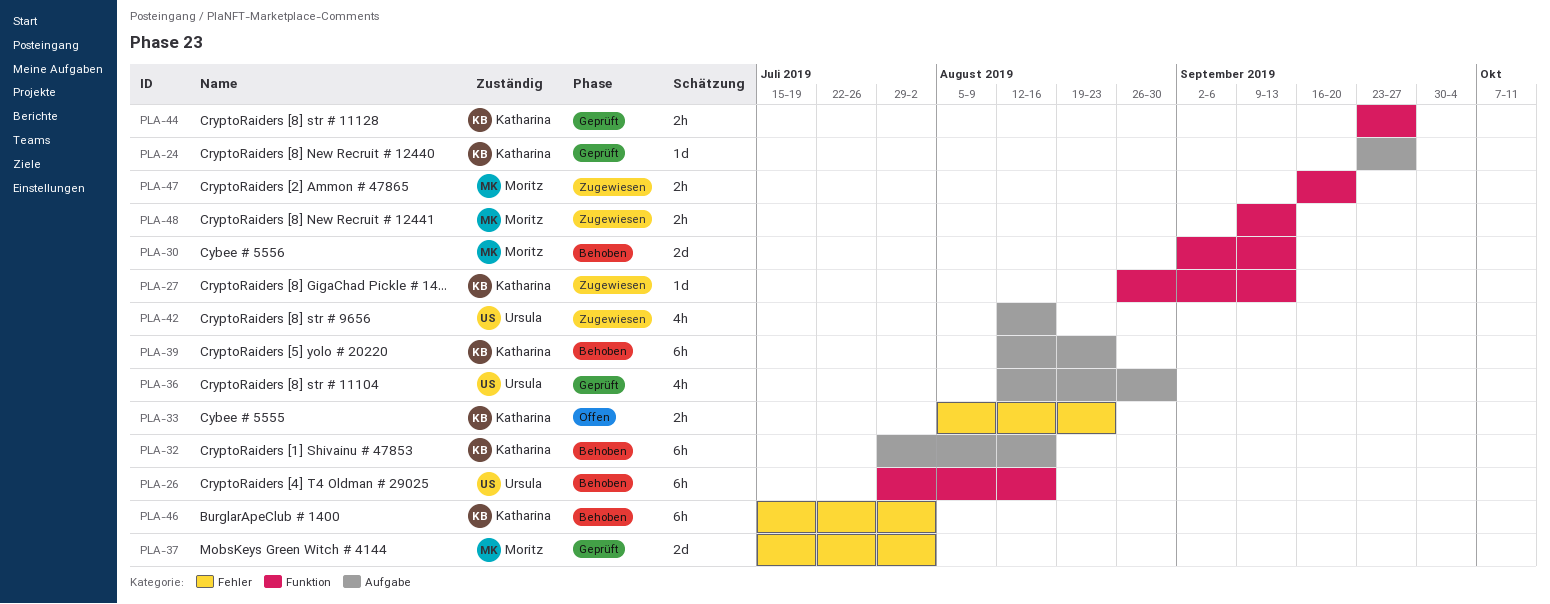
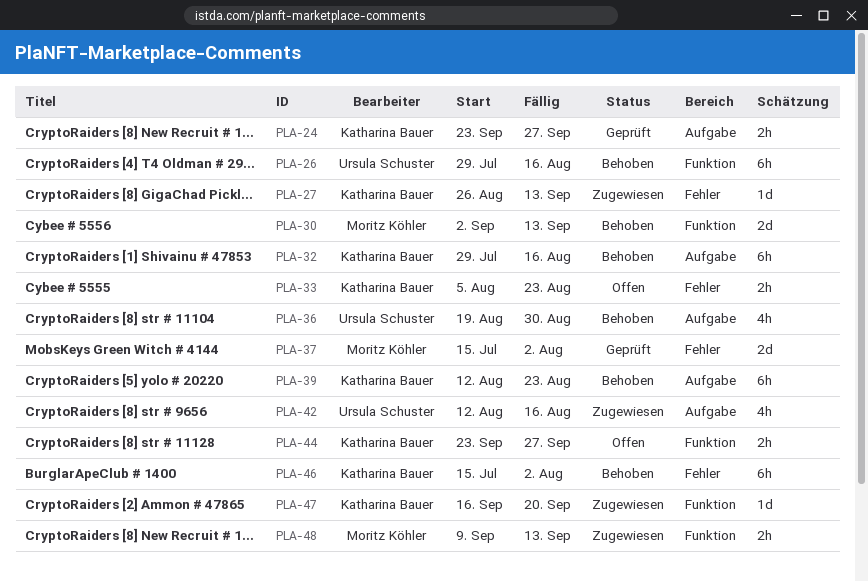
PLA-24, estimate: 1d -> 2h
PLA-27, label: Funktion -> Fehler
PLA-36, status: Geprüft -> Behoben
PLA-36, start: Aug 12 -> Aug 19
PLA-44, status: Geprüft -> Offen
PLA-47, owner: Moritz Köhler -> Katharina Bauer
PLA-47, estimate: 2h -> 1d

